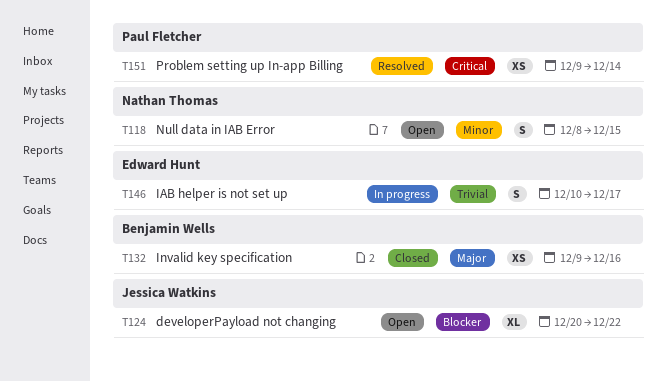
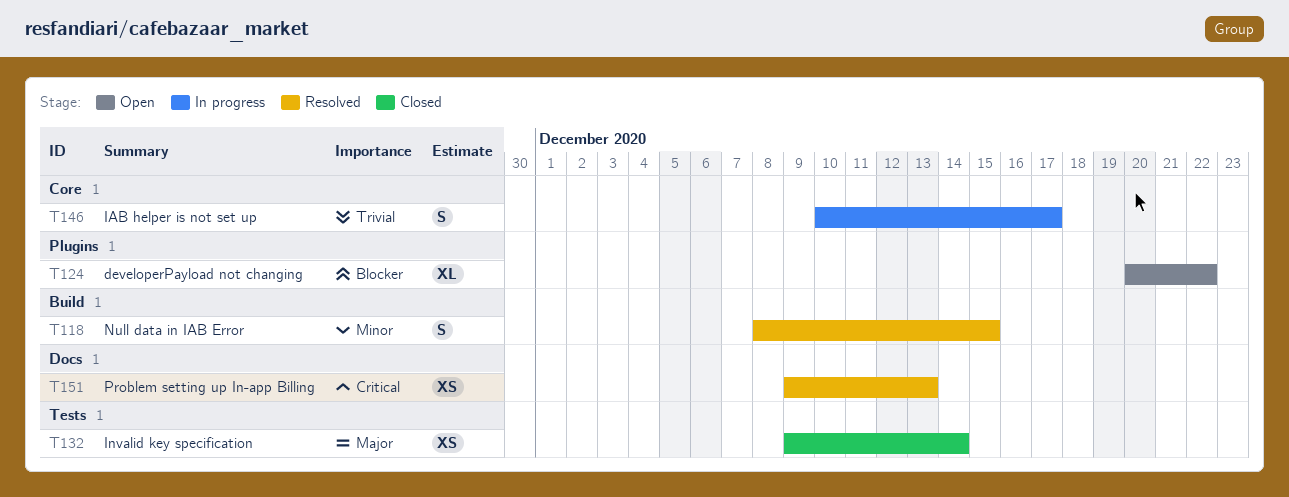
T118, status: Open -> Resolved
T132, due: Dec 16 -> Dec 14
T151, due: Dec 14 -> Dec 13

